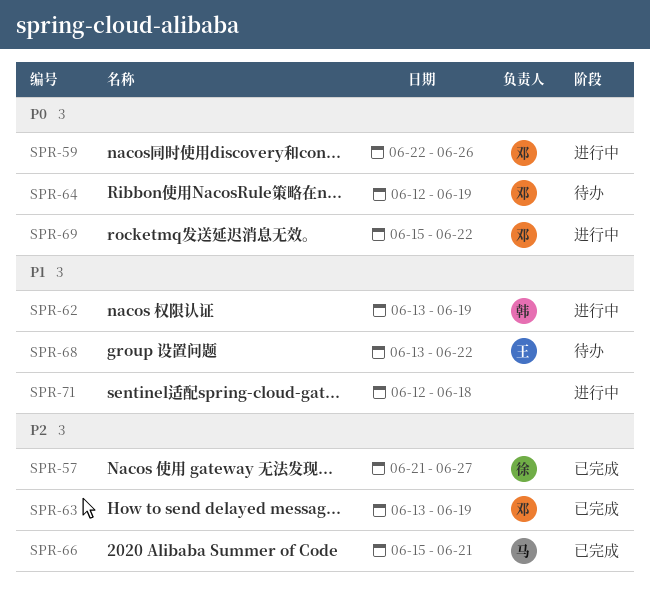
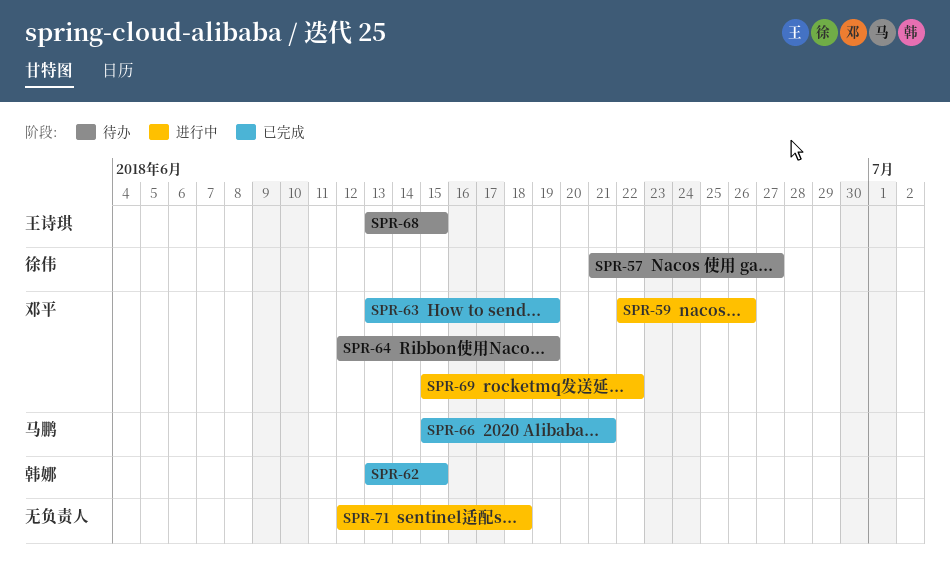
SPR-57, status: 已完成 -> 待办
SPR-62, status: 进行中 -> 已完成
SPR-62, due: Jun 19 -> Jun 15
SPR-68, due: Jun 22 -> Jun 15

